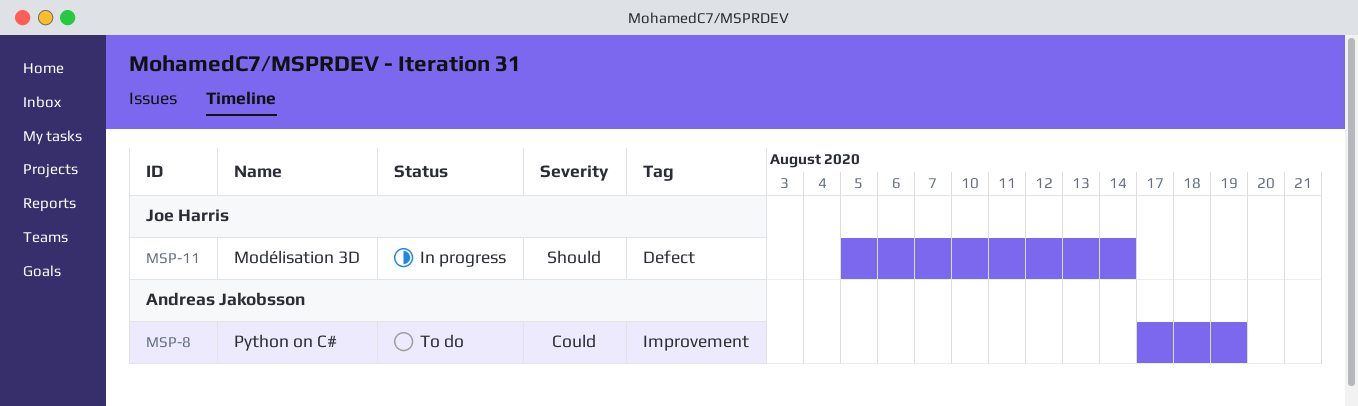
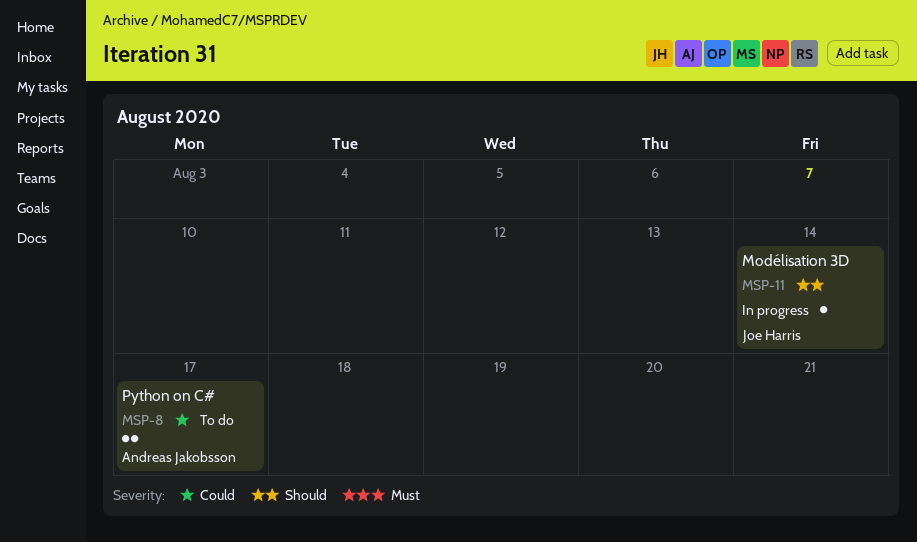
MSP-8, due: Aug 19 -> Aug 17

